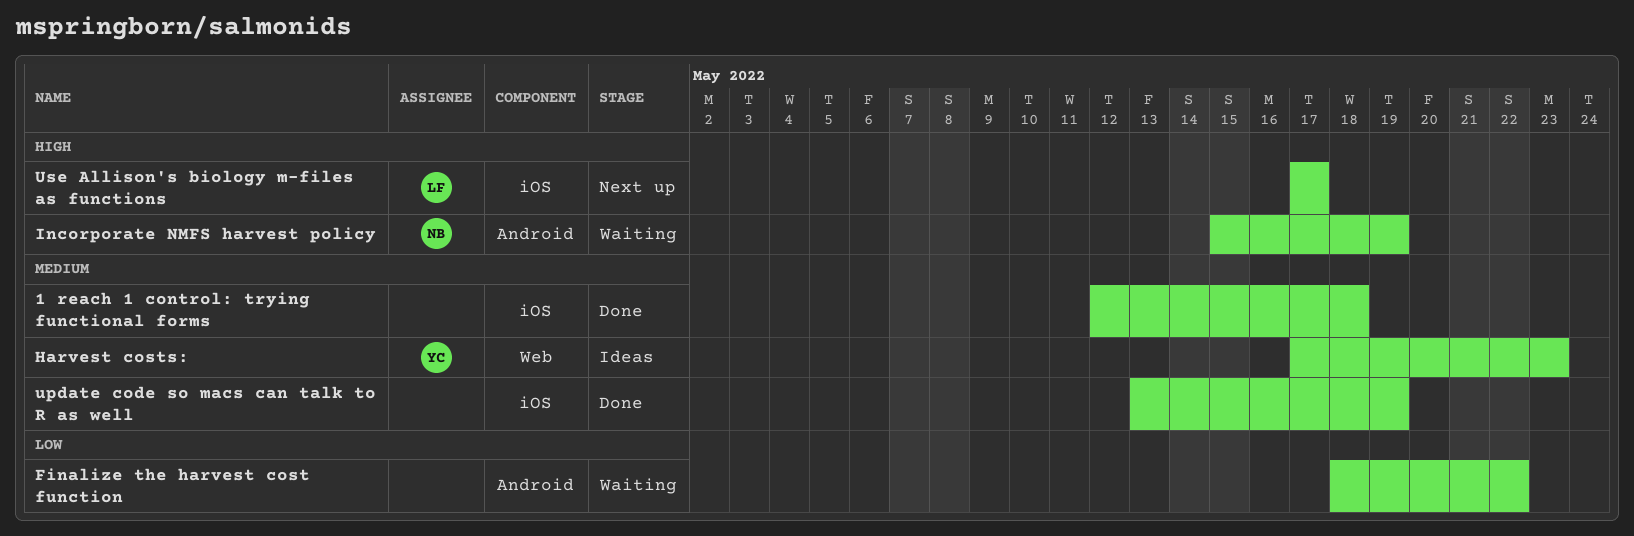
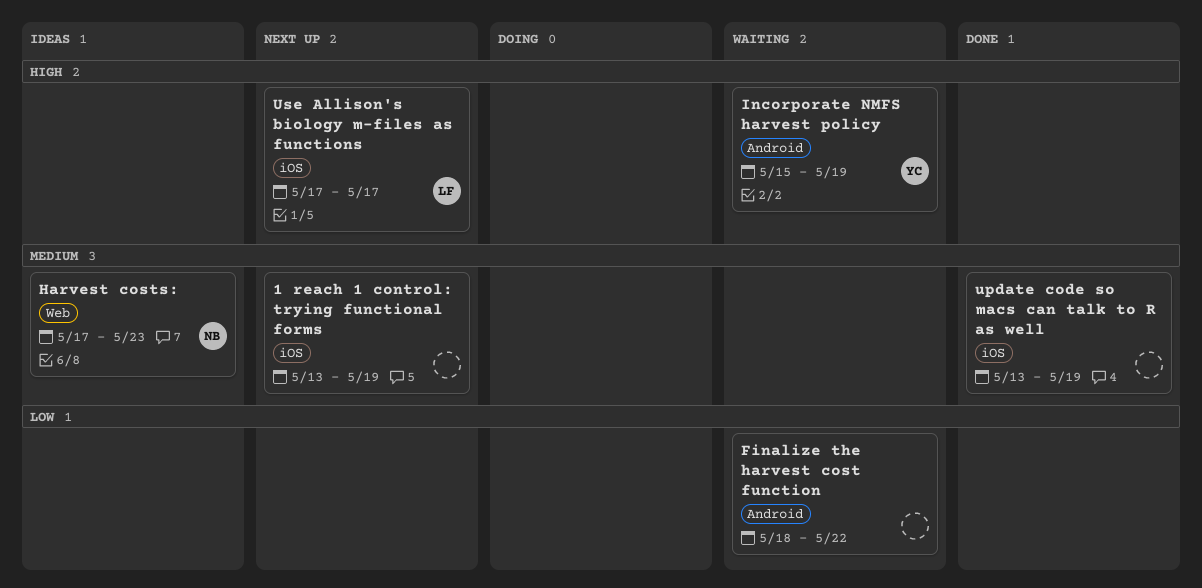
1 reach 1 control: trying functional forms, status: Done -> Next up
1 reach 1 control: trying functional forms, start: May 12 -> May 13
1 reach 1 control: trying functional forms, due: May 18 -> May 19
Harvest costs:, owner: YC -> NB
Incorporate NMFS harvest policy, owner: NB -> YC

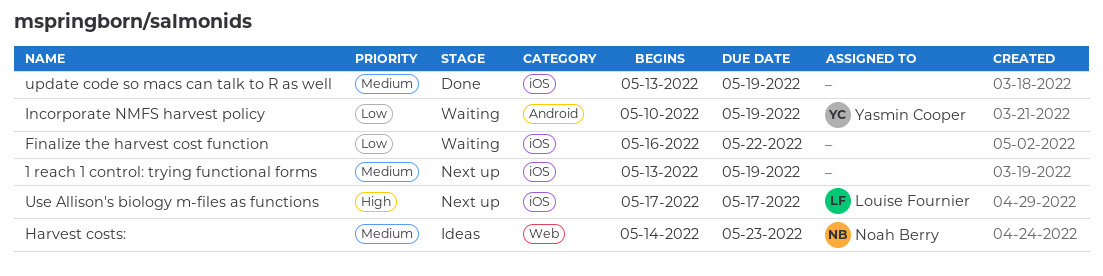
Finalize the harvest cost function, label: Android -> iOS
Finalize the harvest cost function, start: May 18 -> May 16
Harvest costs:, start: May 17 -> May 14
Incorporate NMFS harvest policy, priority: High -> Low
Incorporate NMFS harvest policy, start: May 15 -> May 10

